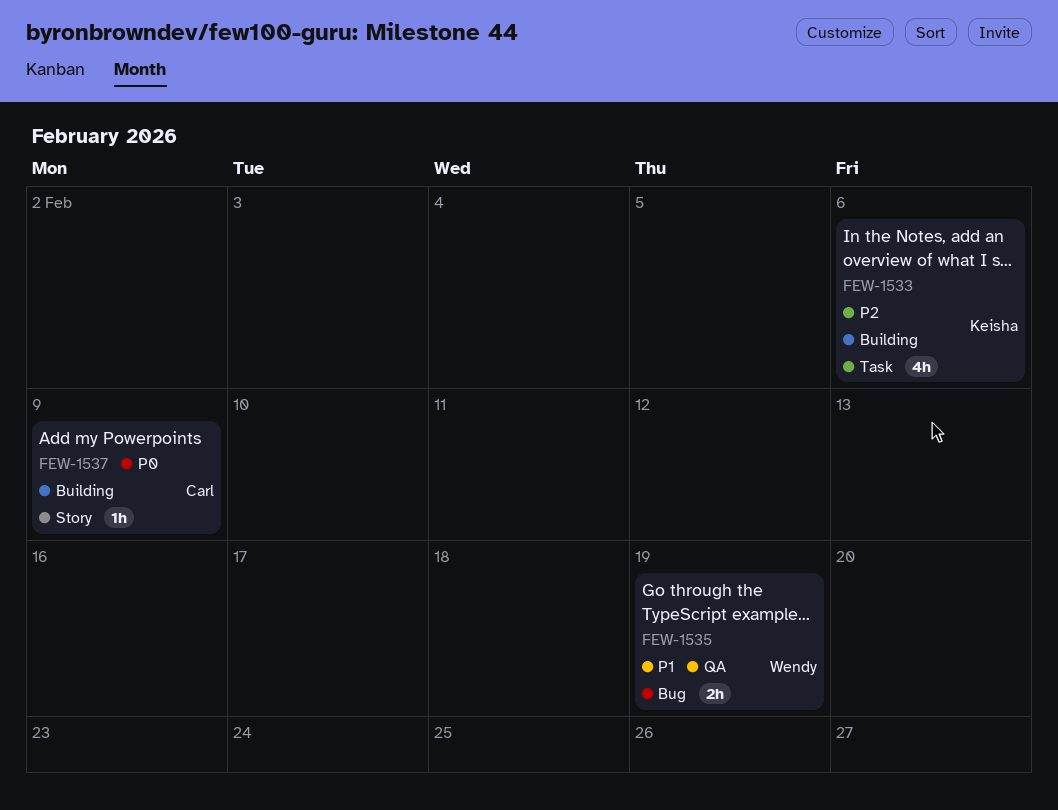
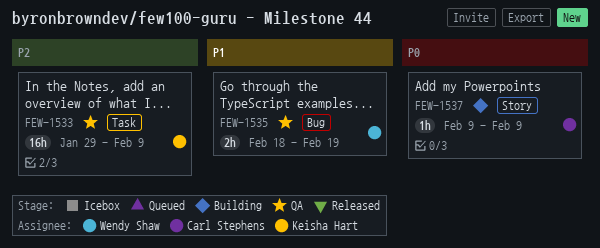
FEW-1533, status: Building -> QA
FEW-1533, estimate: 4h -> 16h
FEW-1533, due: Feb 6 -> Feb 9

